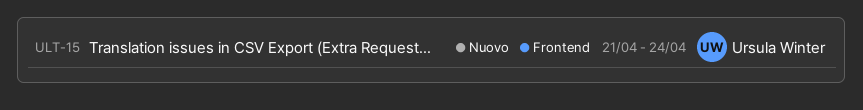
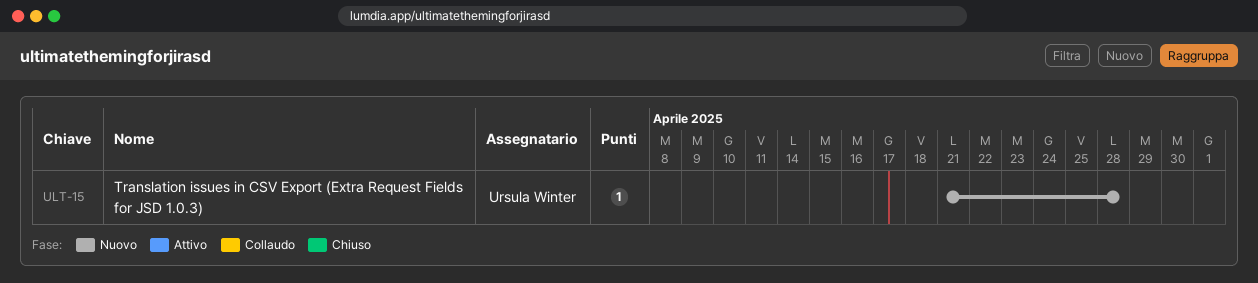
ULT-15, due: Apr 24 -> Apr 28

